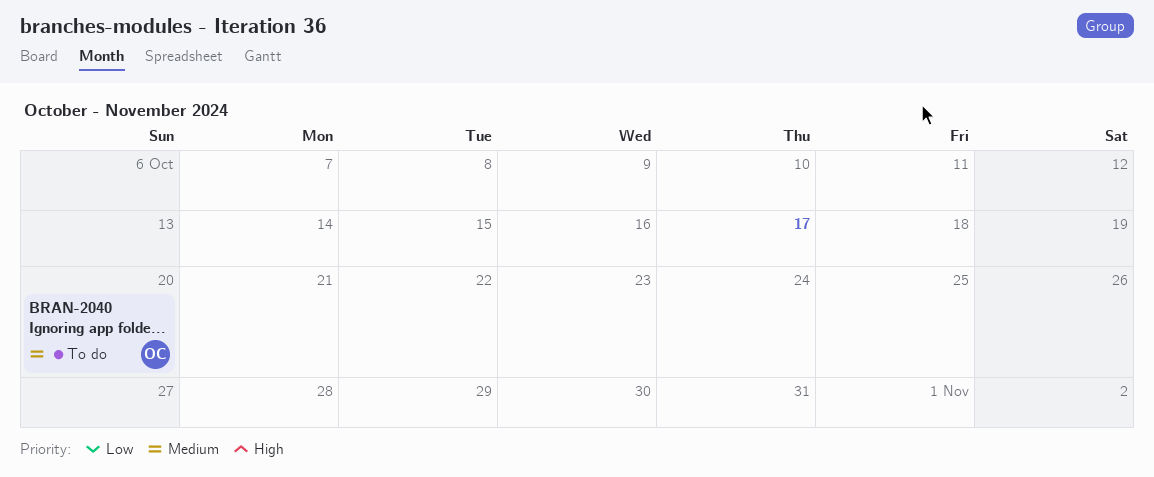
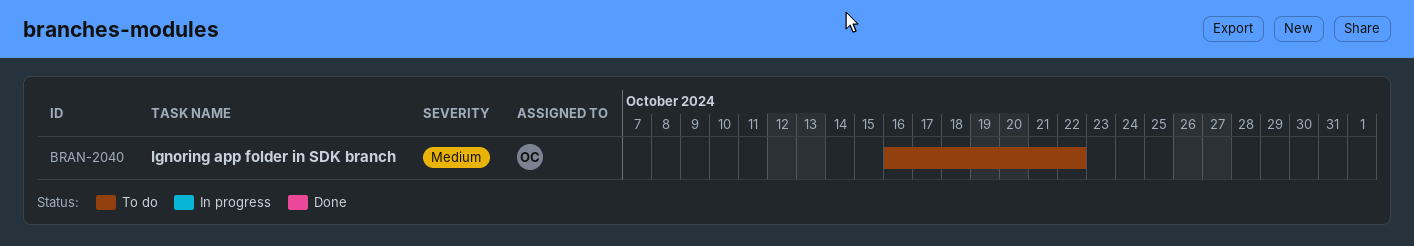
BRAN-2040, due: Oct 20 -> Oct 22

